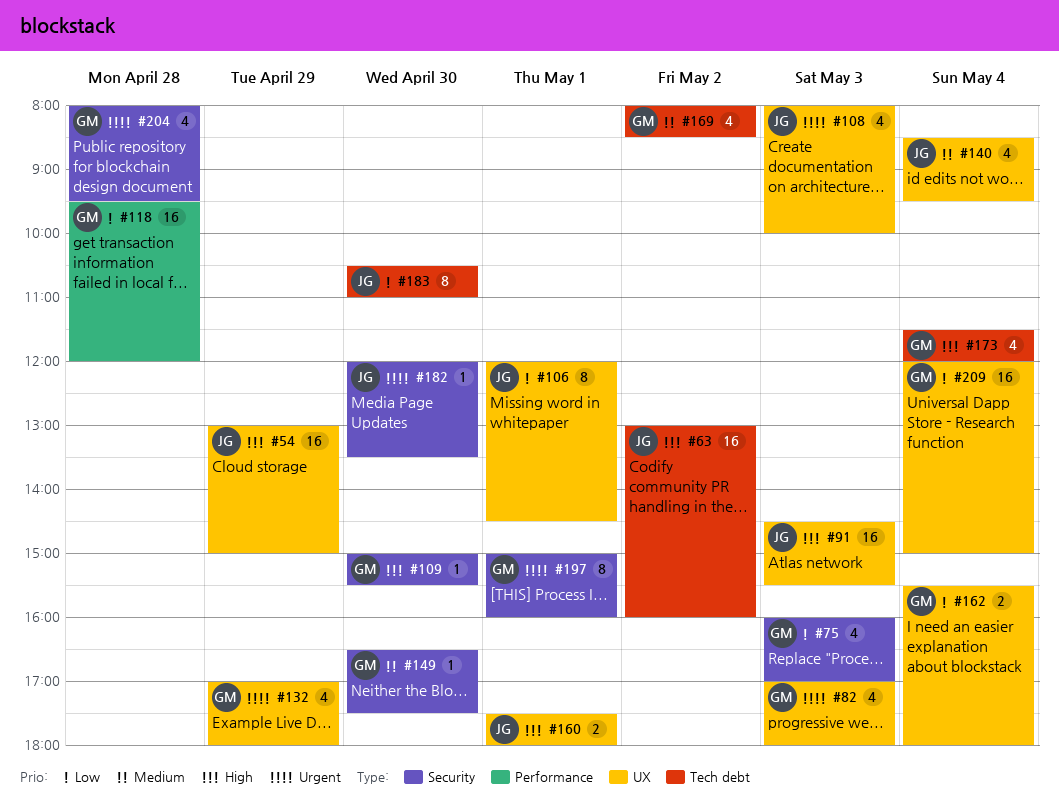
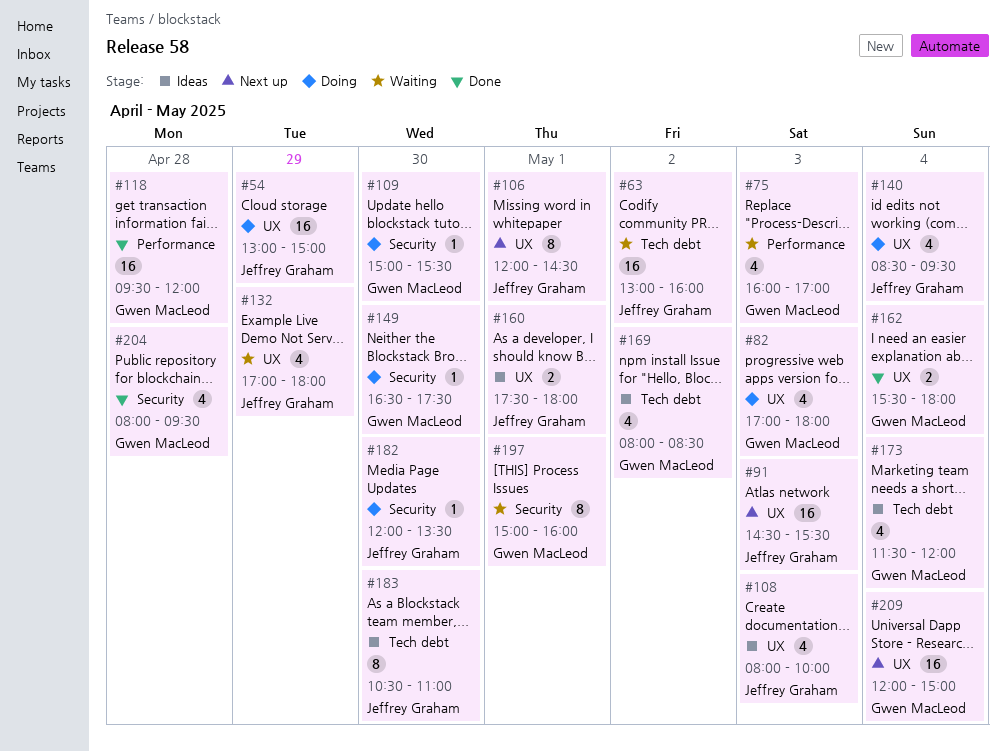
#75, label: Security -> Performance
#132, owner: Gwen MacLeod -> Jeffrey Graham

